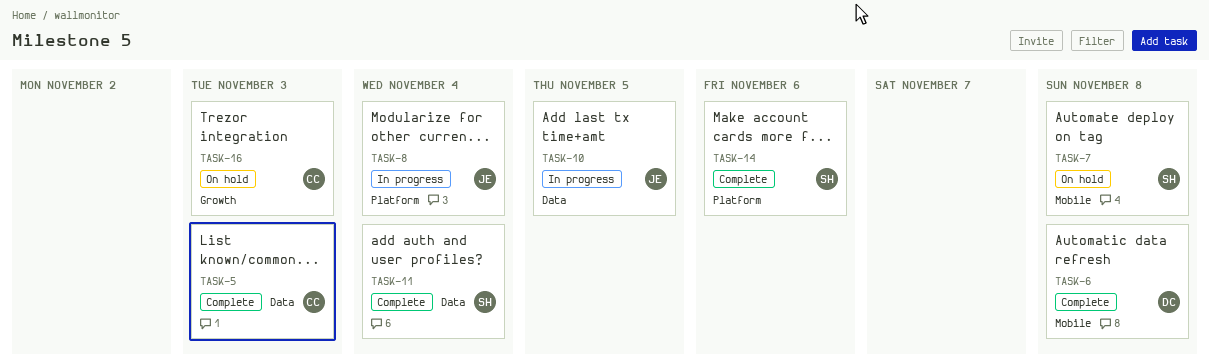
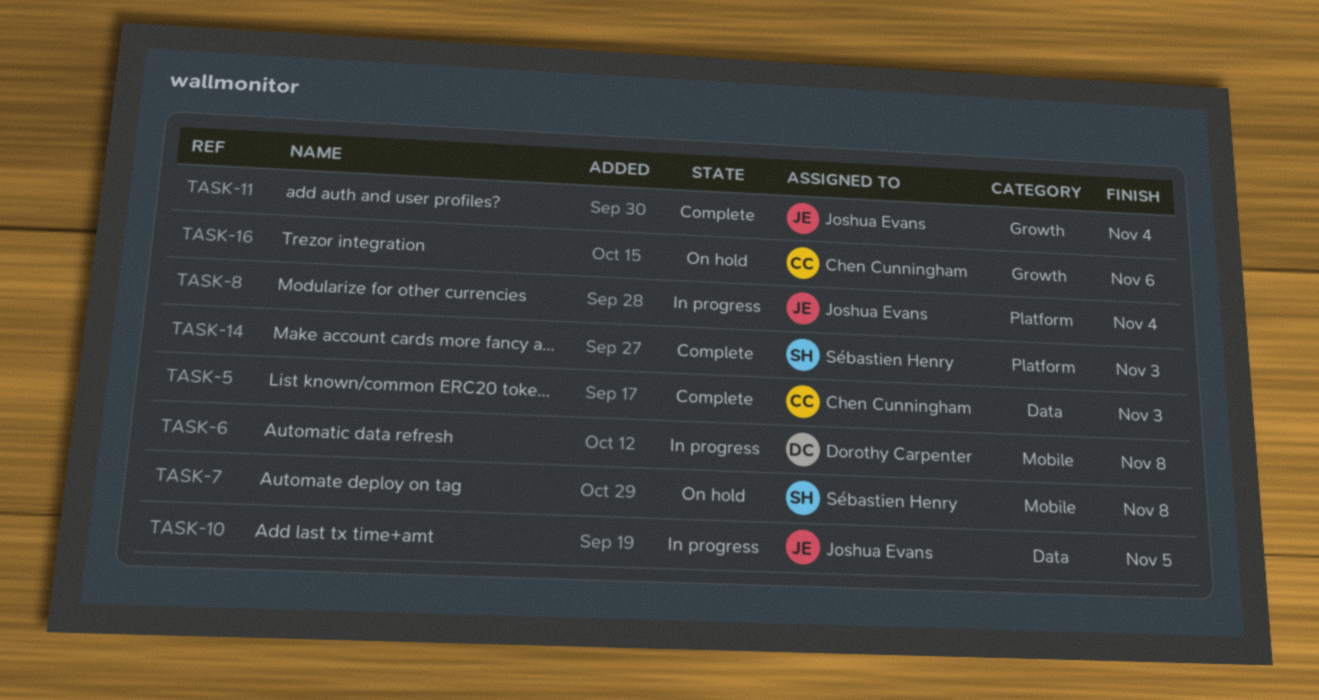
TASK-6, status: Complete -> In progress
TASK-11, owner: Sébastien Henry -> Joshua Evans
TASK-11, label: Data -> Growth
TASK-14, due: Nov 6 -> Nov 3
TASK-16, due: Nov 3 -> Nov 6

